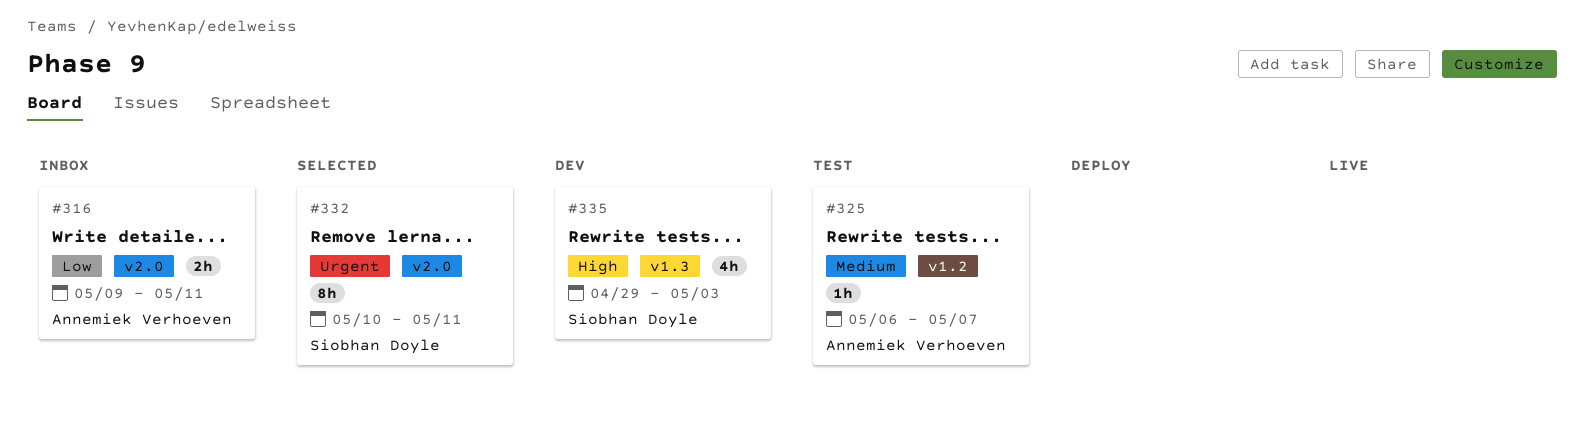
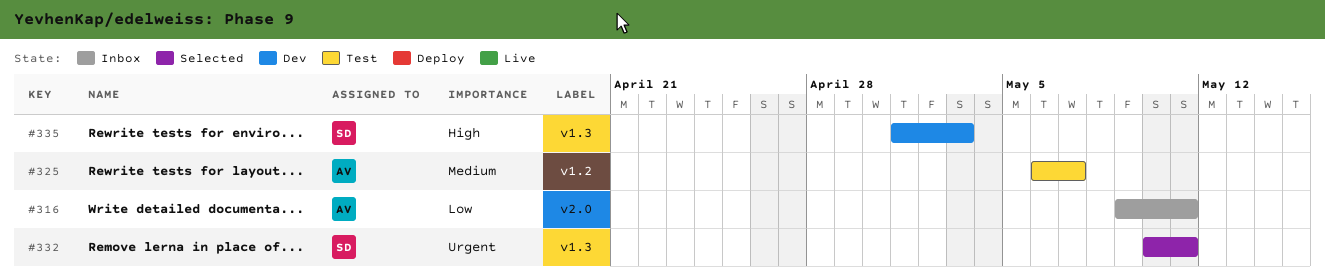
#332, label: v2.0 -> v1.3
#335, start: Apr 29 -> May 1

